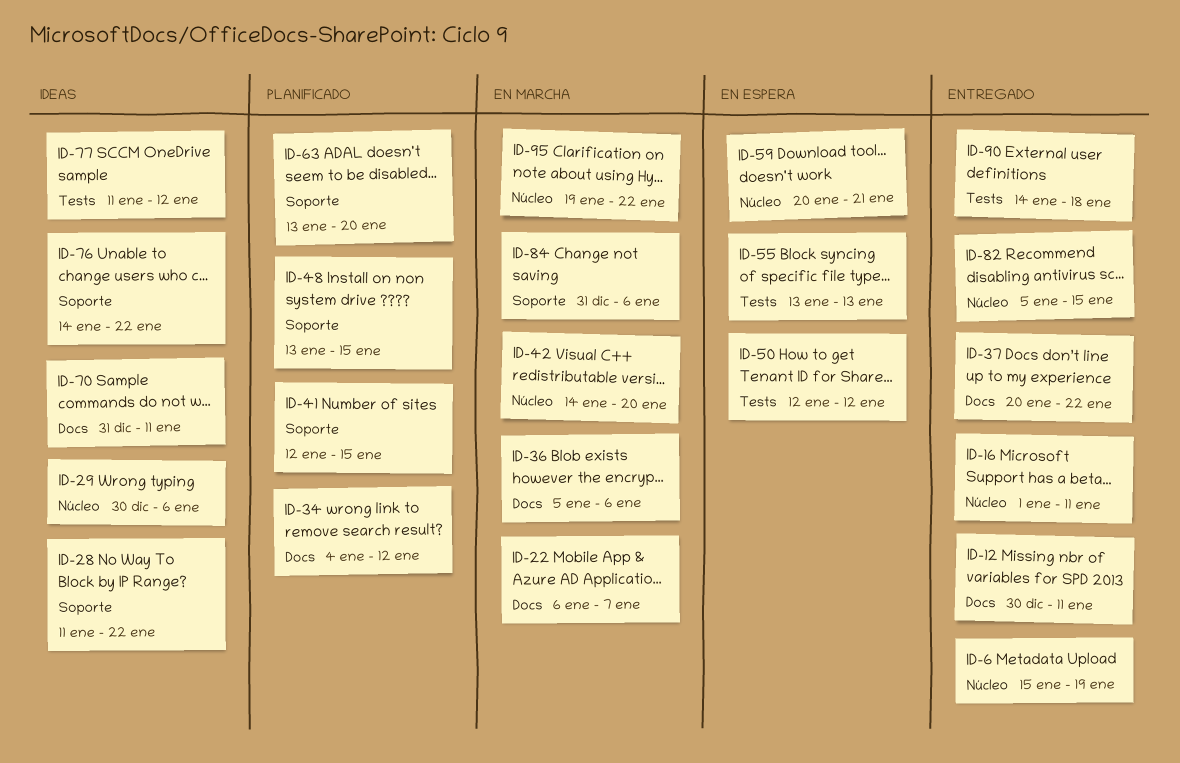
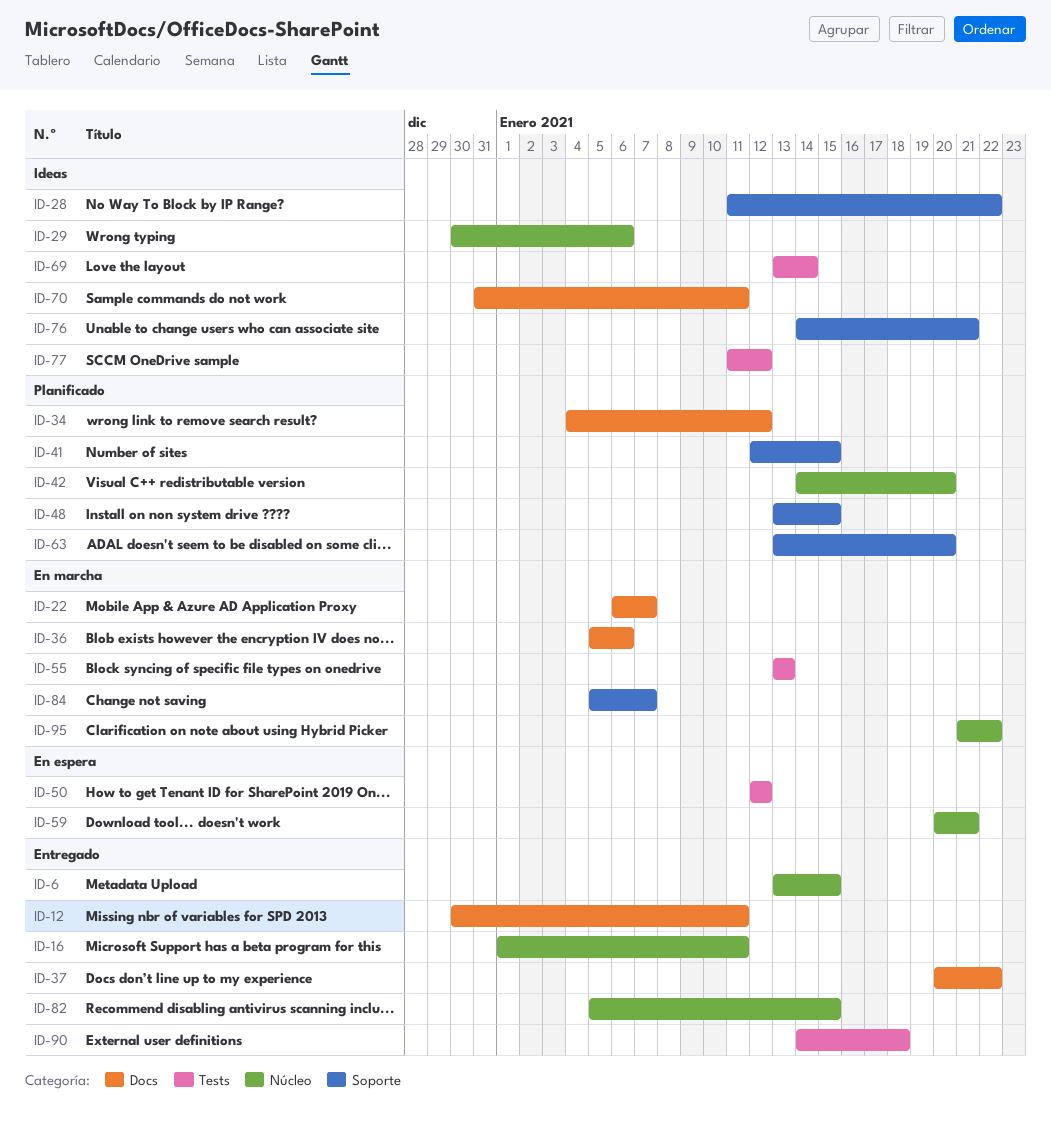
ID-6, start: Jan 15 -> Jan 13
ID-6, due: Jan 19 -> Jan 15
ID-42, status: En marcha -> Planificado
ID-55, status: En espera -> En marcha
ID-69: none -> present
ID-76, due: Jan 22 -> Jan 21
ID-84, start: Dec 31 -> Jan 5
ID-84, due: Jan 6 -> Jan 7
ID-95, start: Jan 19 -> Jan 21

